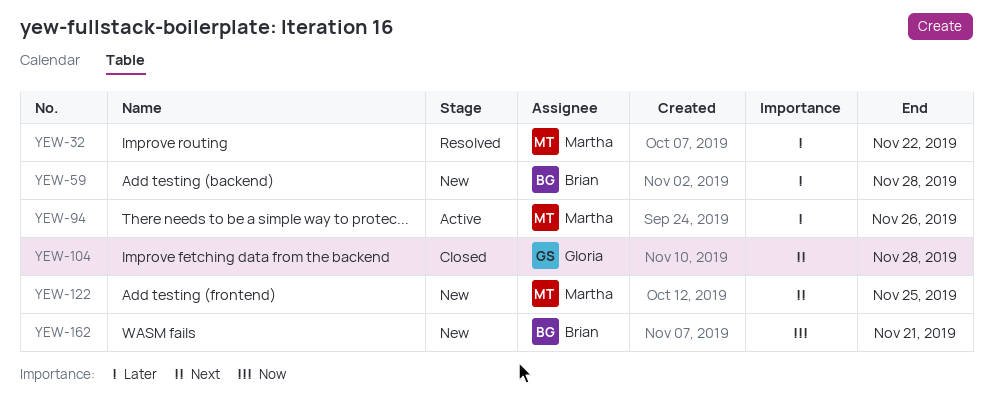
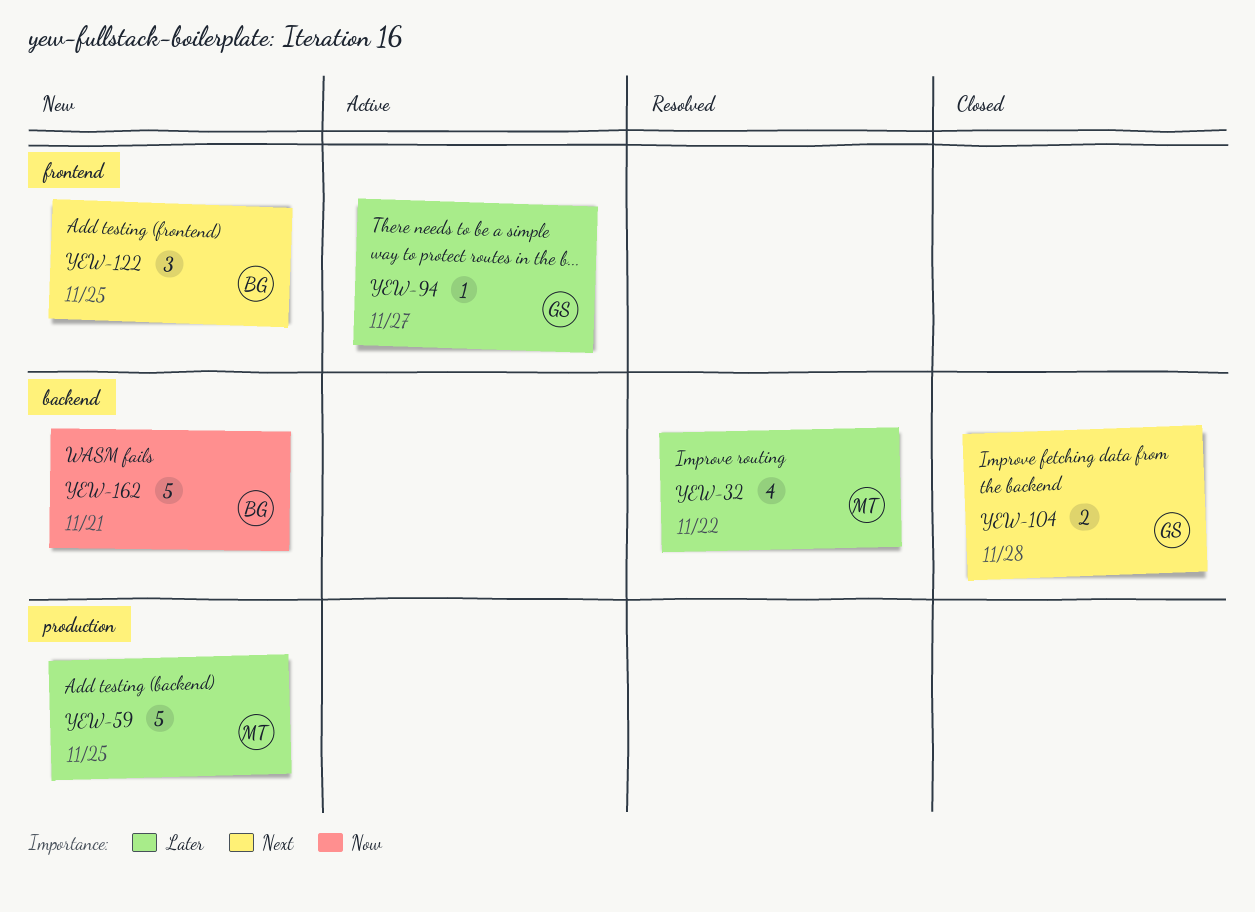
YEW-59, owner: Brian -> Martha
YEW-59, due: Nov 28 -> Nov 25
YEW-94, owner: Martha -> Gloria
YEW-94, due: Nov 26 -> Nov 27
YEW-122, owner: Martha -> Brian

